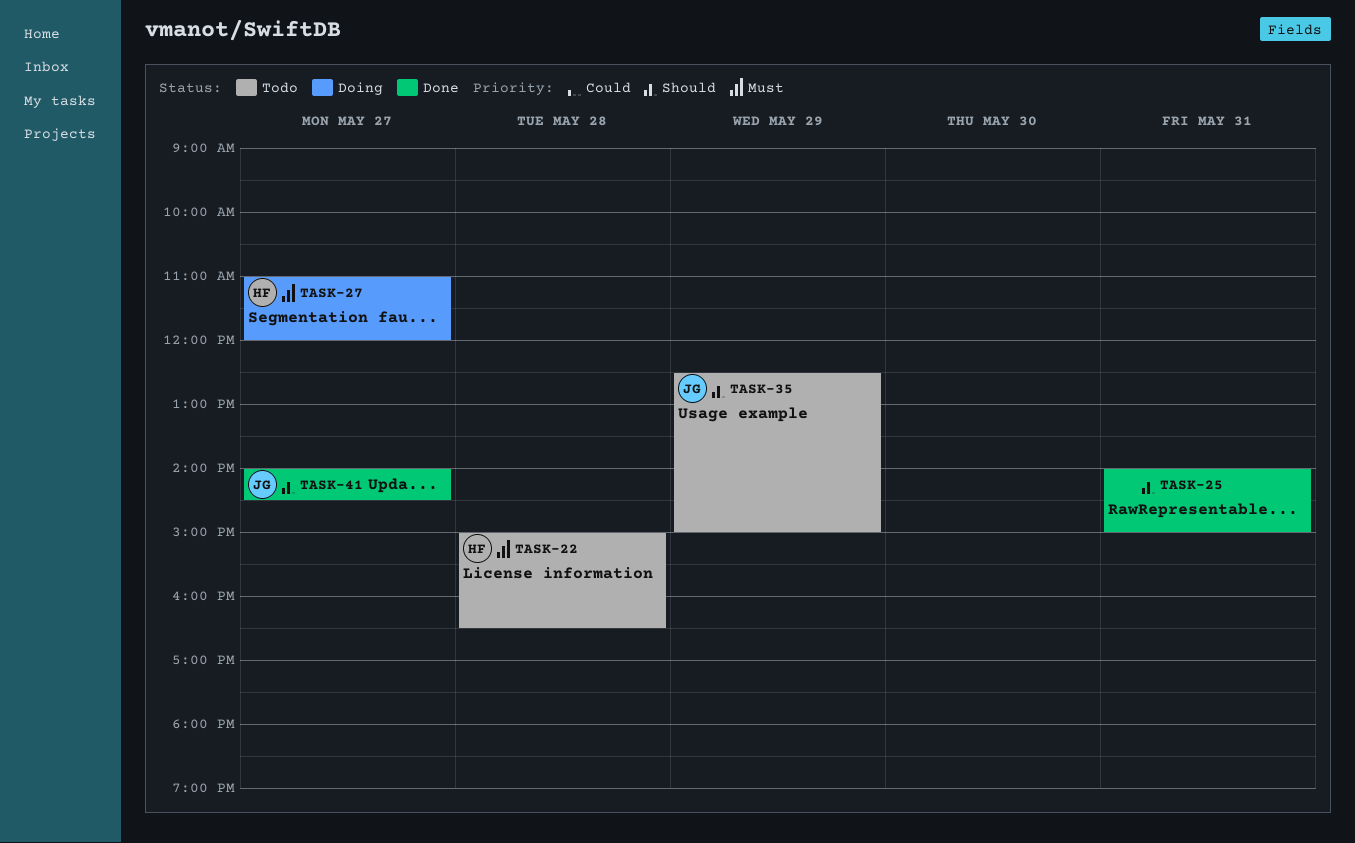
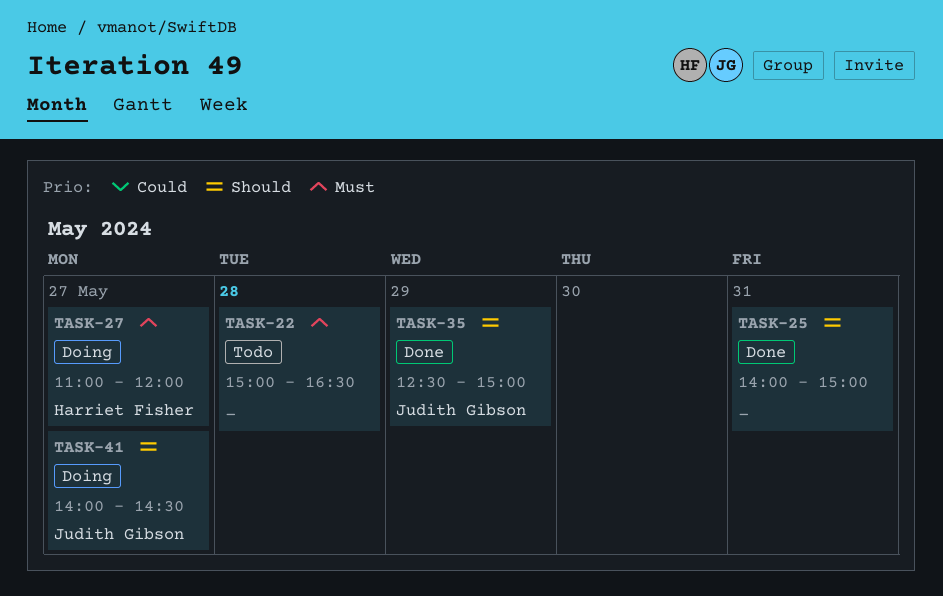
TASK-22, owner: Harriet Fisher -> none
TASK-35, status: Todo -> Done
TASK-41, status: Done -> Doing

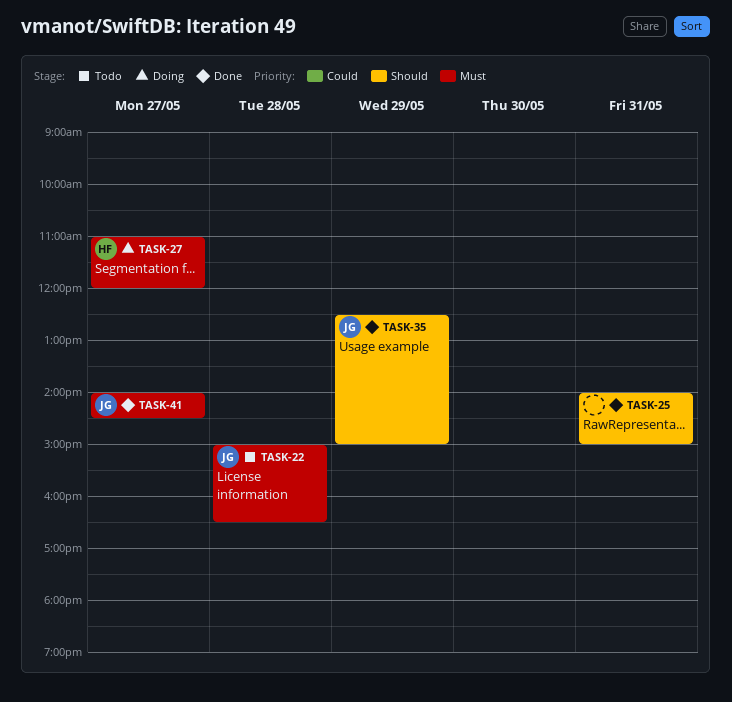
TASK-22, owner: none -> Judith Gibson
TASK-41, status: Doing -> Done
TASK-41, priority: Should -> Must

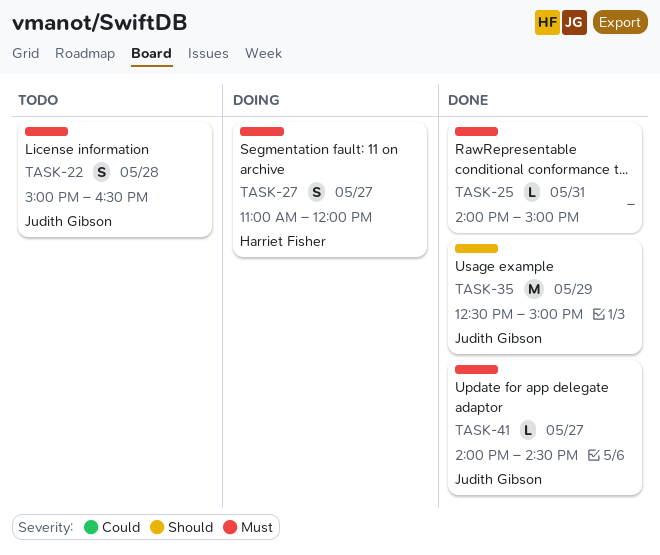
TASK-25, priority: Should -> Must

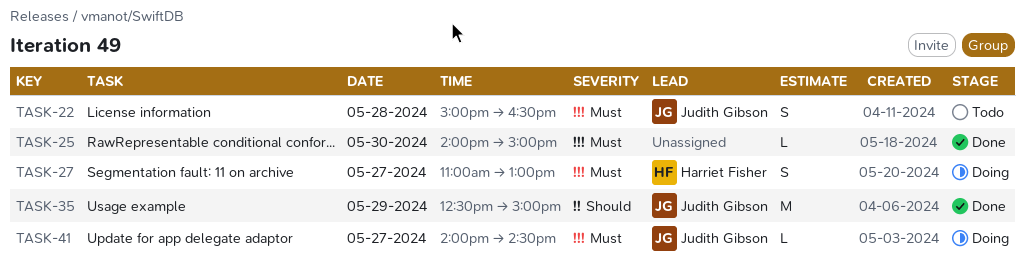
TASK-25, day: May 31 -> May 30
TASK-27, ends: 12:00 -> 13:00
TASK-41, status: Done -> Doing

